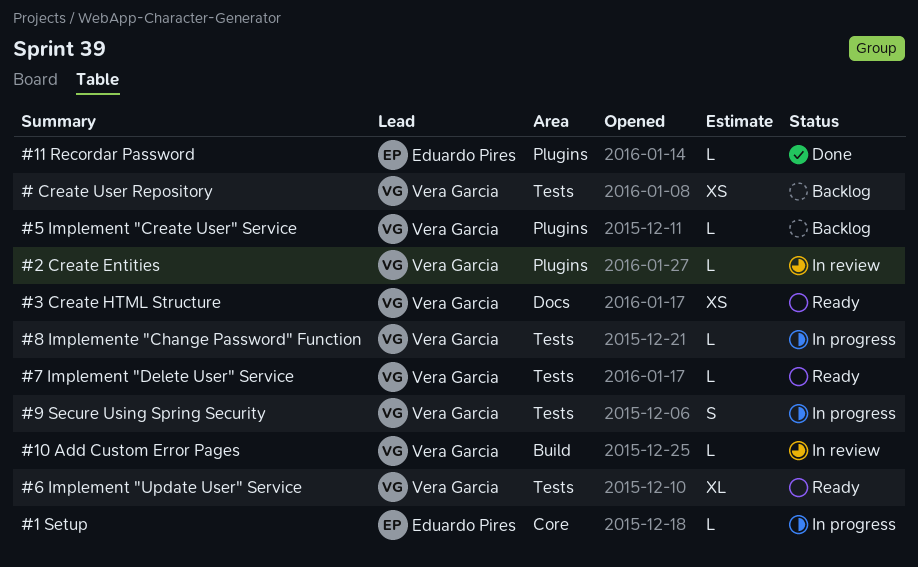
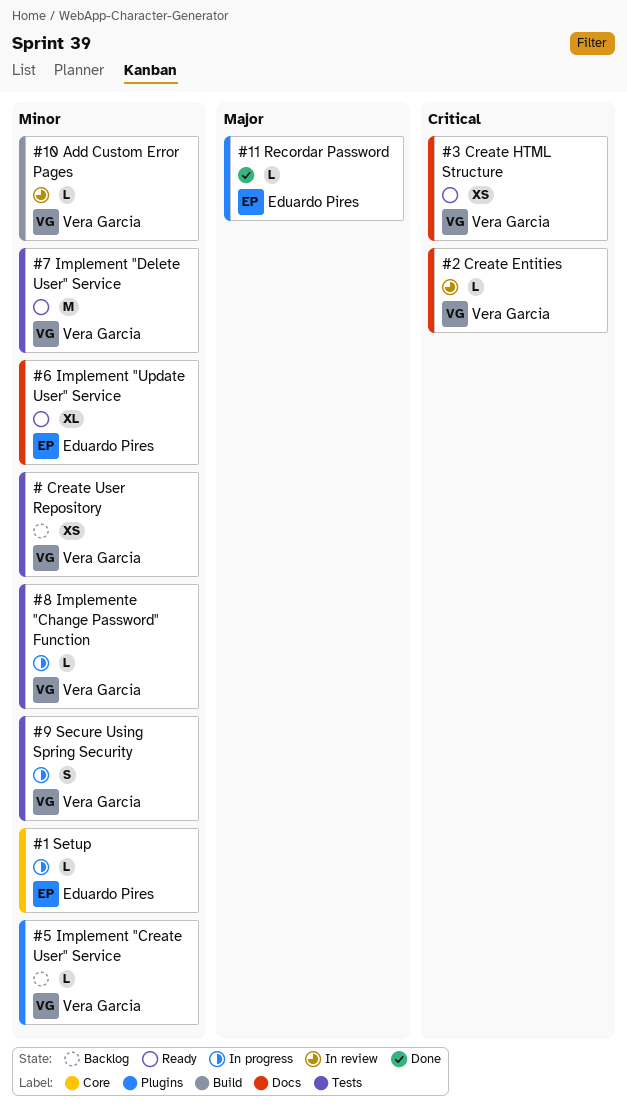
#2 Create Entities, label: Plugins -> Docs
#6 Implement "Update User" Service, owner: Vera Garcia -> Eduardo Pires
#6 Implement "Update User" Service, label: Tests -> Docs
#7 Implement "Delete User" Service, estimate: L -> M

